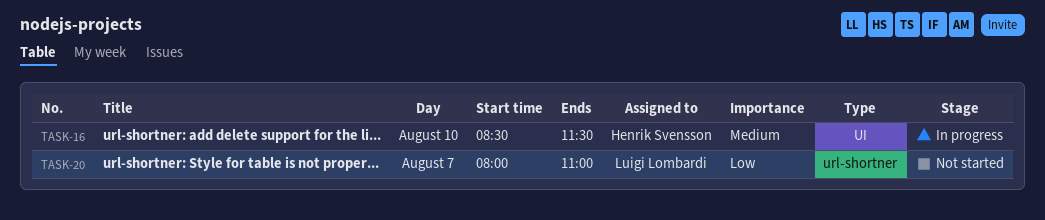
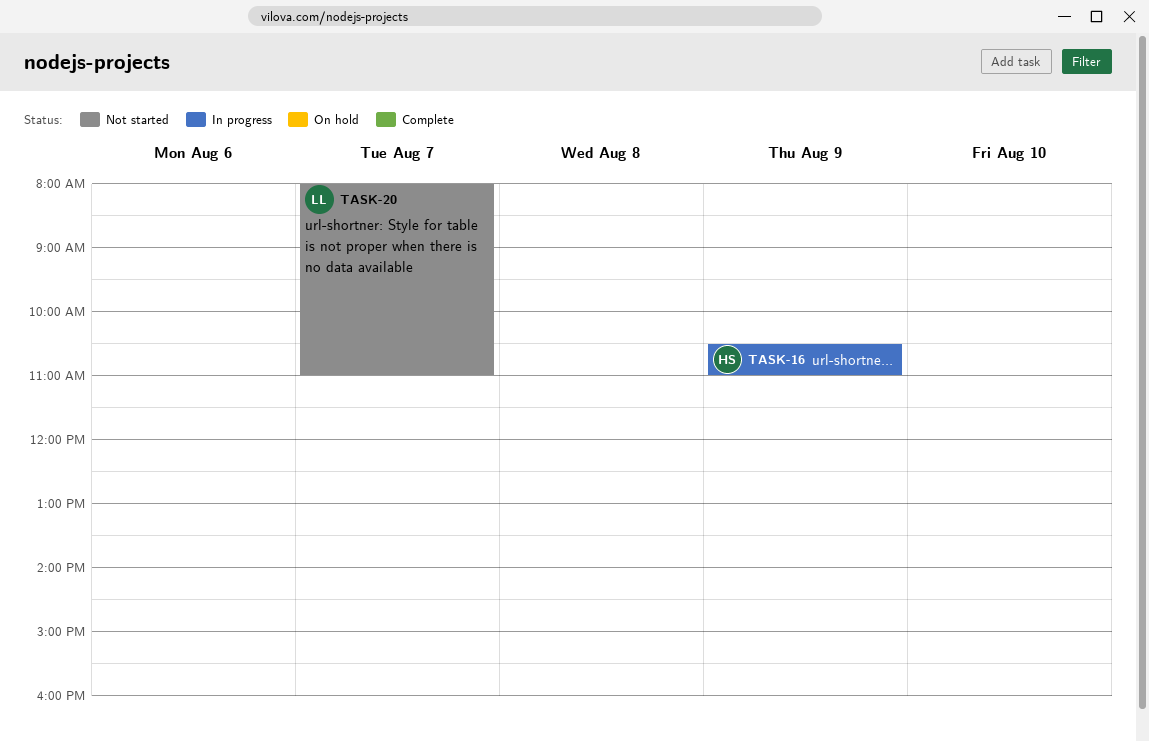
TASK-16, day: Aug 10 -> Aug 9
TASK-16, begins: 08:30 -> 10:30
TASK-16, ends: 11:30 -> 11:00

